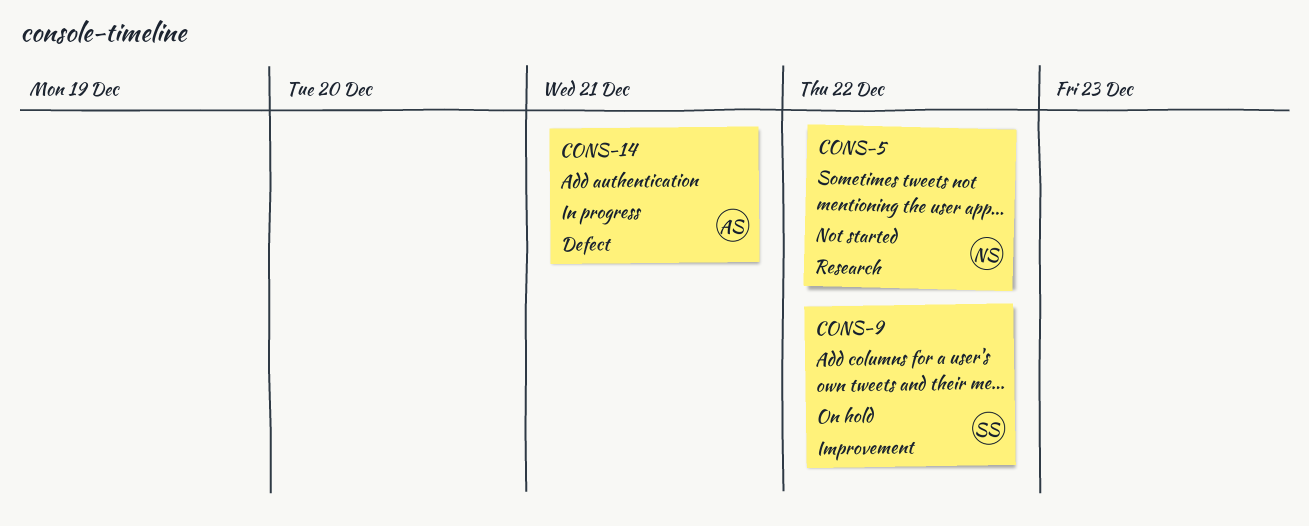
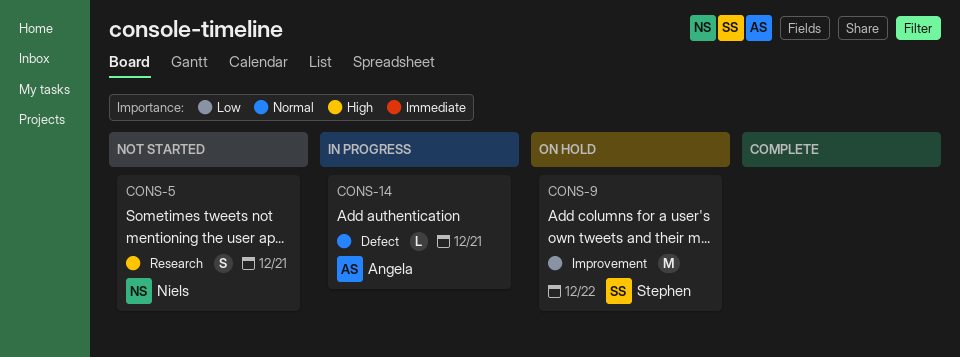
CONS-5, due: Dec 22 -> Dec 21

